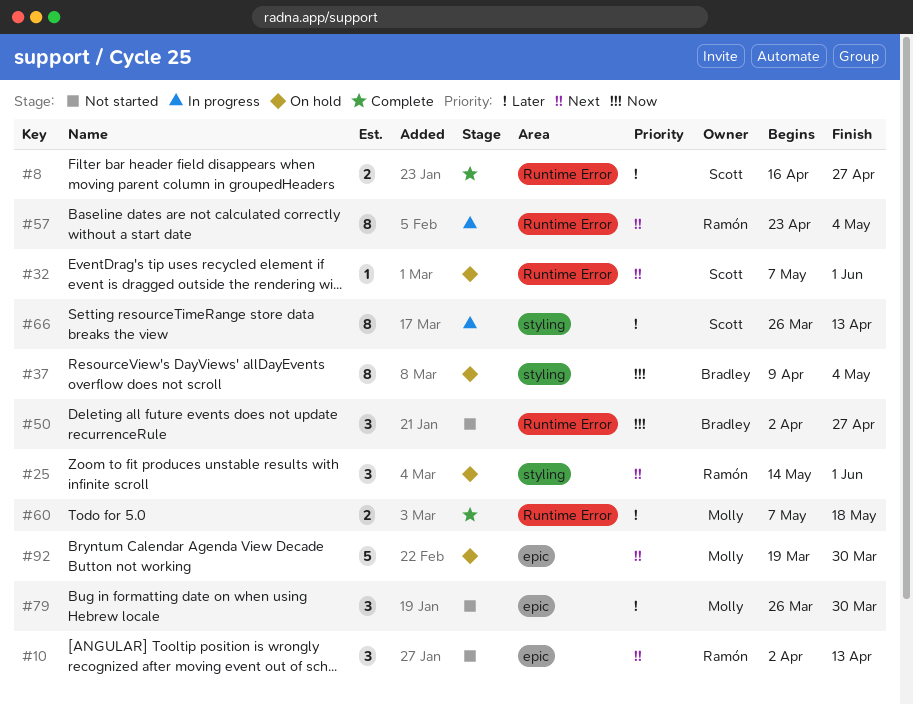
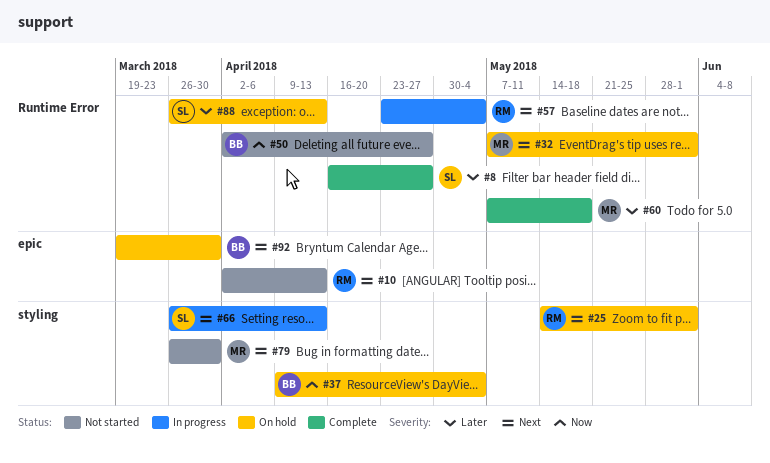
#32, owner: Scott -> Molly
#66, priority: Later -> Next
#79, priority: Later -> Next
#79, label: epic -> styling
#88: none -> present
#92, owner: Molly -> Bradley

